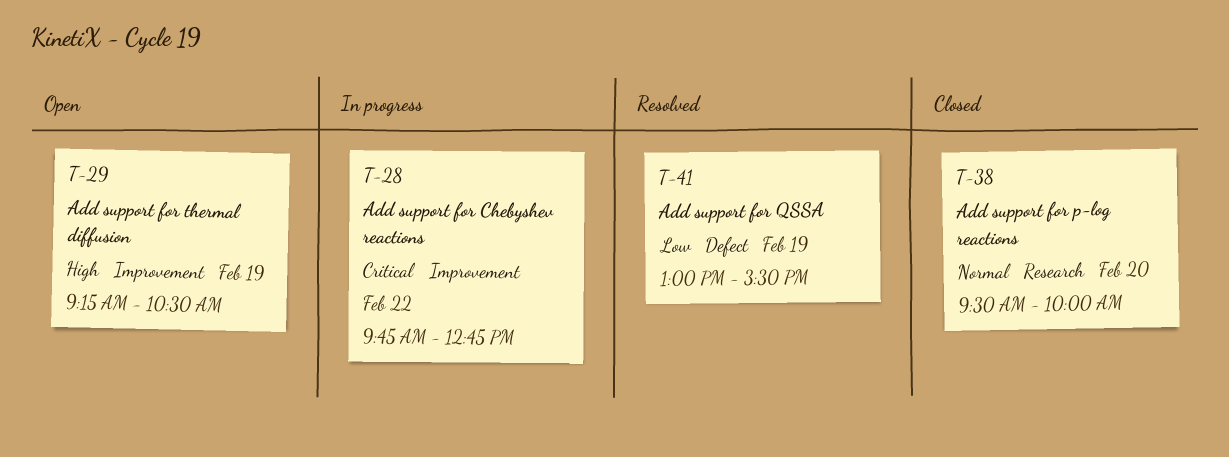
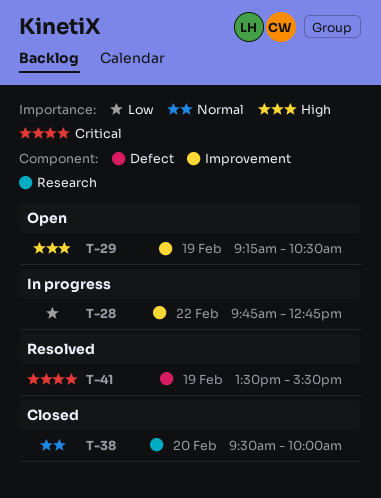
T-28, priority: Critical -> Low
T-41, priority: Low -> Critical
T-41, begins: 13:00 -> 13:30

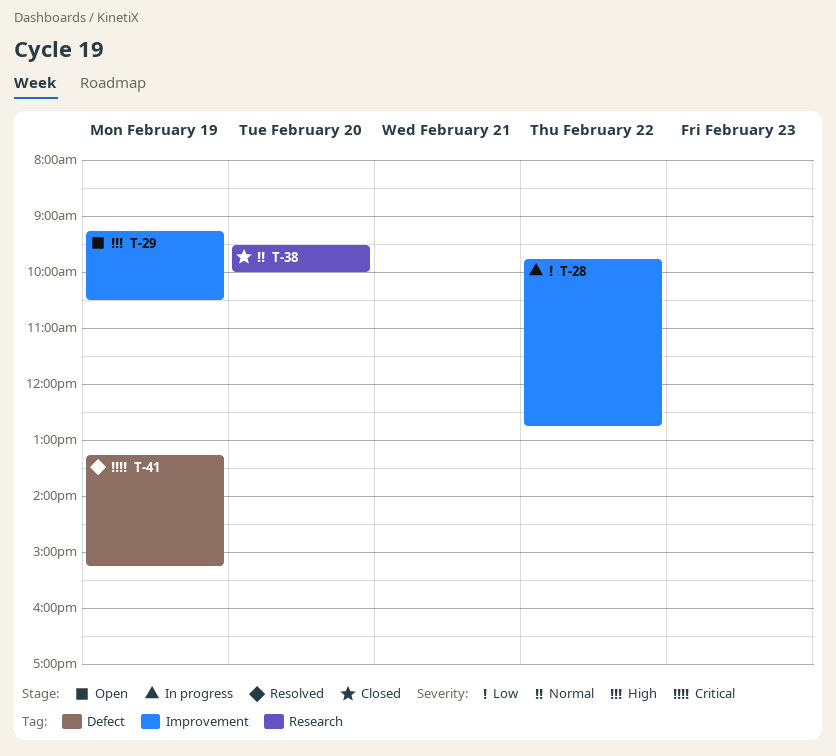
T-41, begins: 13:30 -> 13:15
T-41, ends: 15:30 -> 15:15

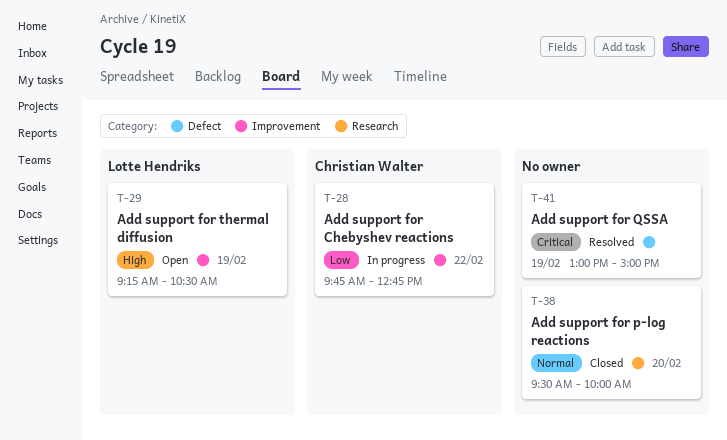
T-41, begins: 13:15 -> 13:00
T-41, ends: 15:15 -> 15:00

